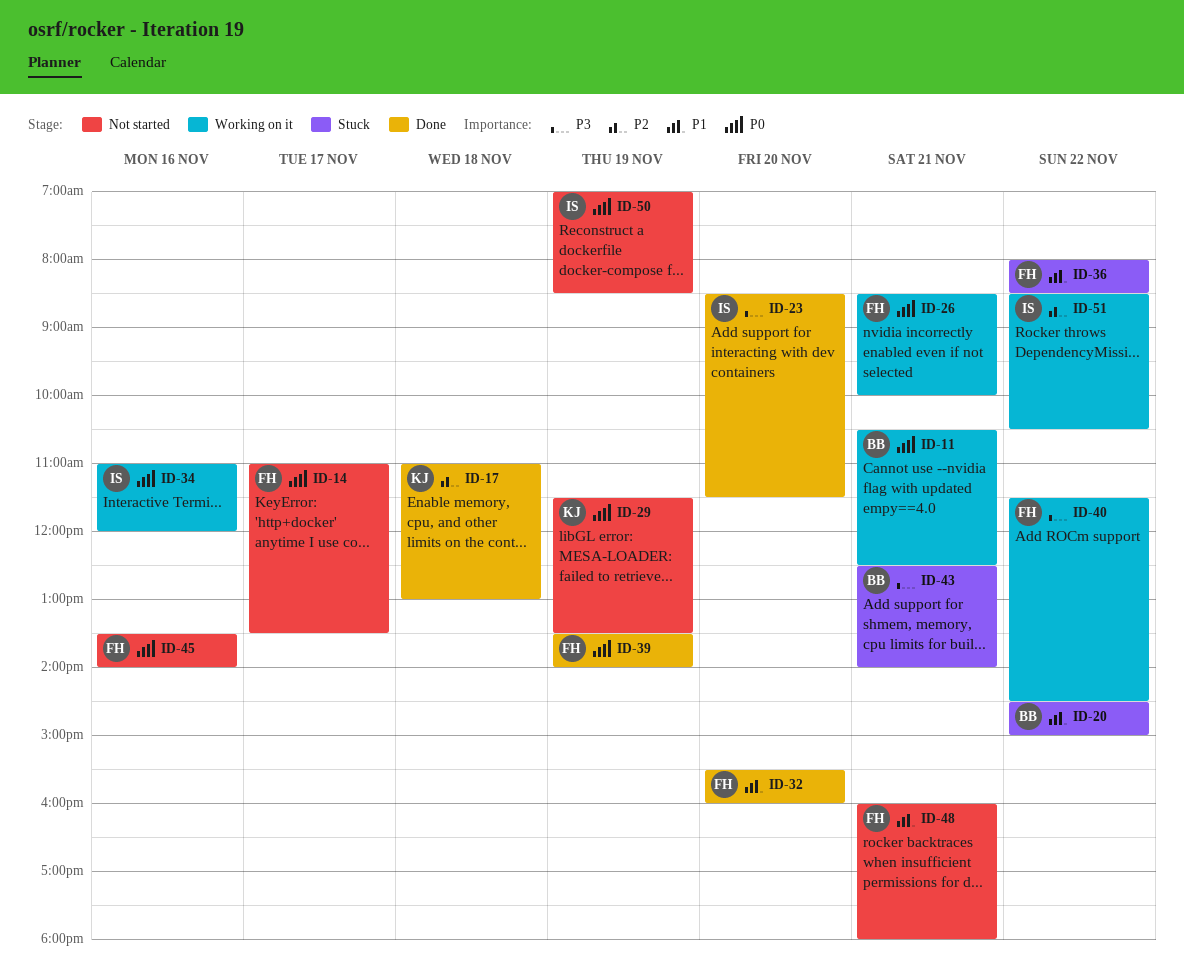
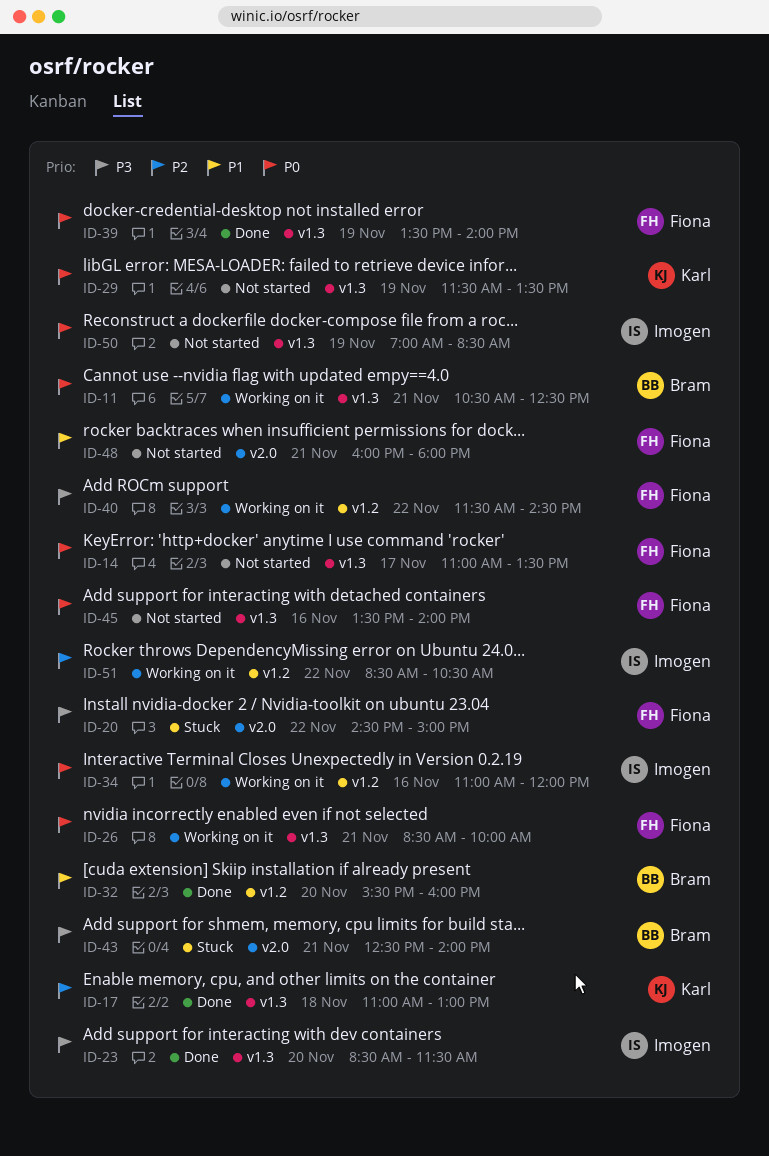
ID-20, owner: Bram -> Fiona
ID-20, priority: P1 -> P3
ID-32, owner: Fiona -> Bram
ID-36: present -> none

